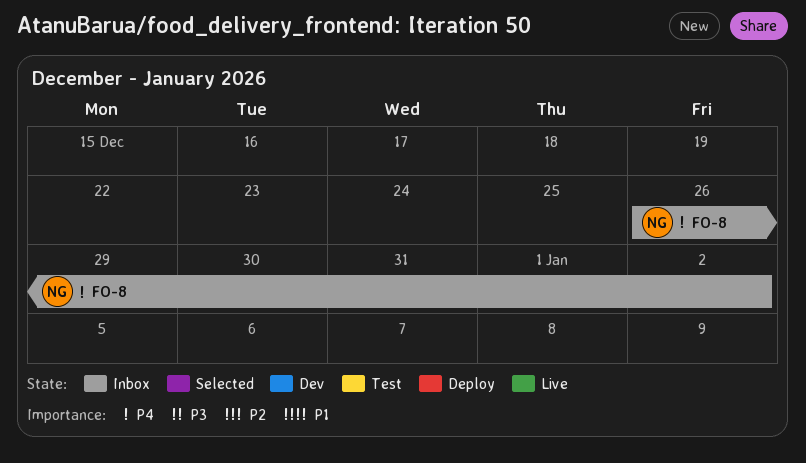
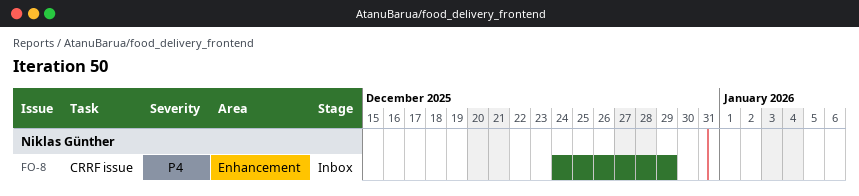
FO-8, start: Dec 26 -> Dec 24
FO-8, due: Jan 2 -> Dec 29

